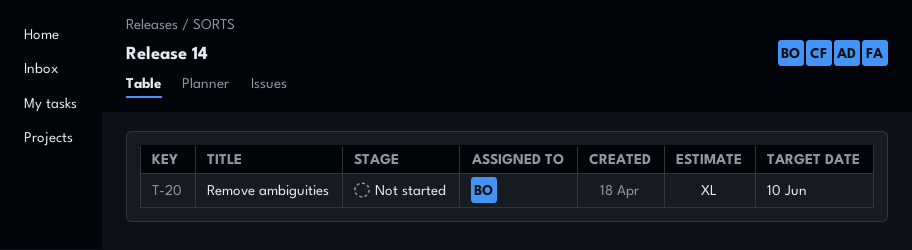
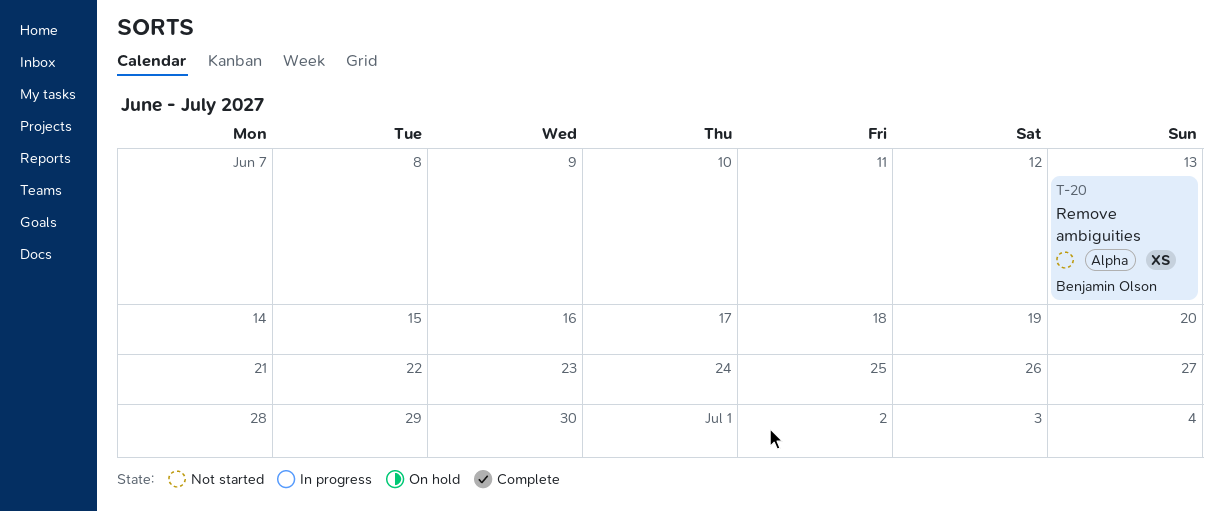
T-20, estimate: XL -> XS
T-20, due: Jun 10 -> Jun 13

